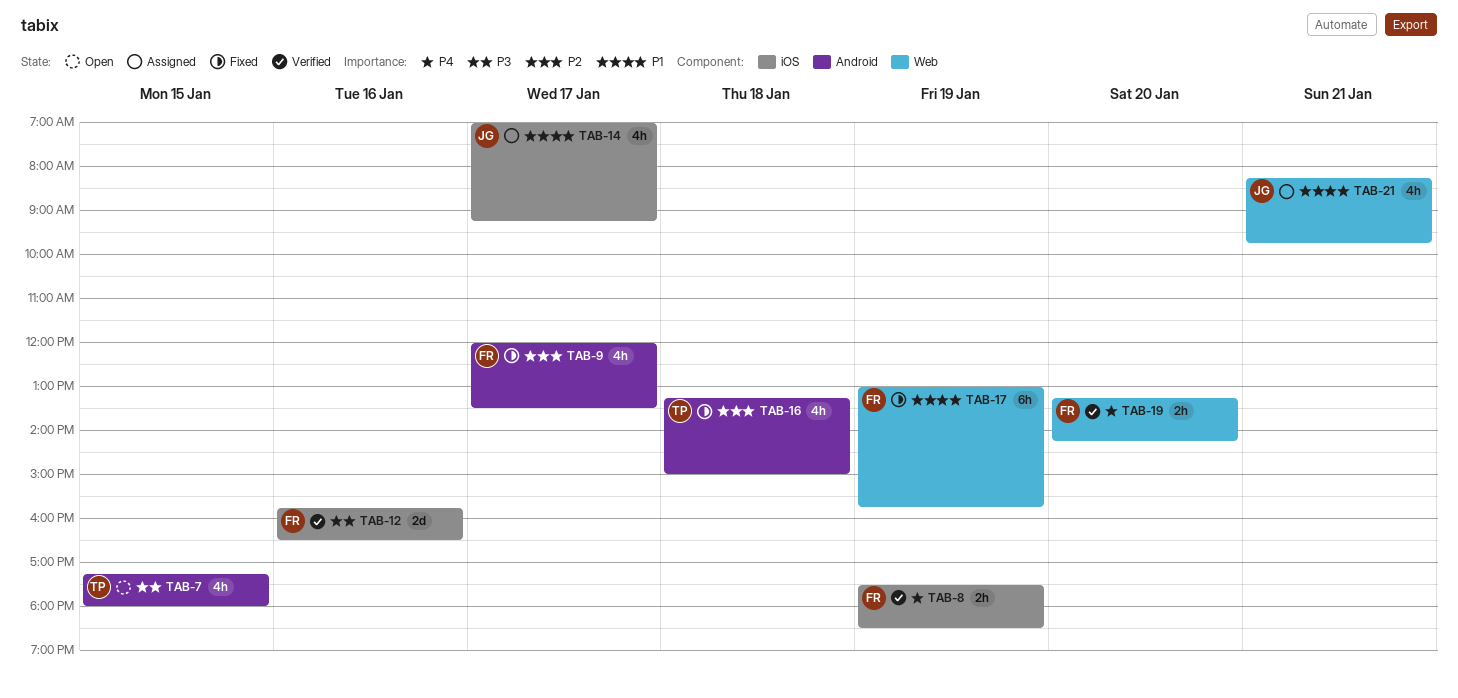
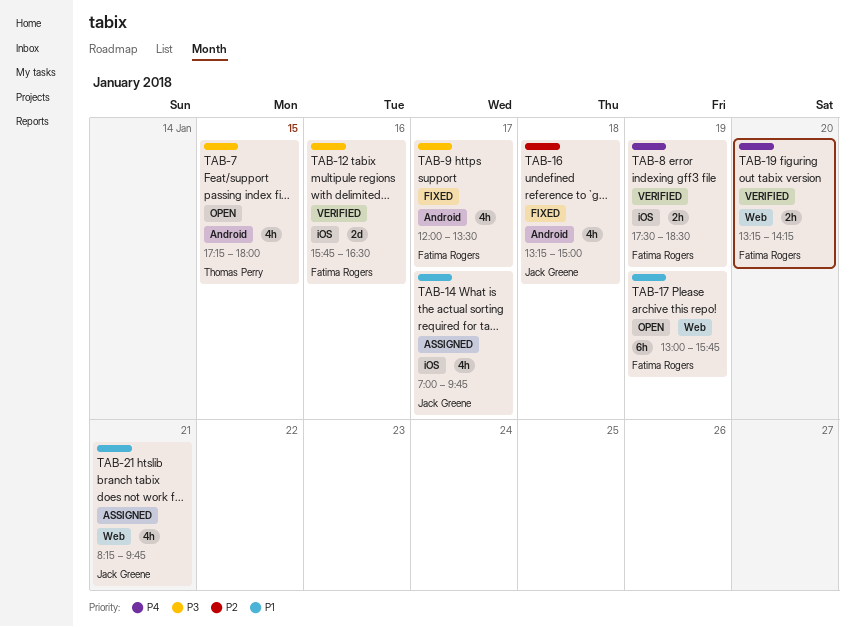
TAB-9, priority: P2 -> P3
TAB-14, ends: 09:15 -> 09:45
TAB-16, owner: Thomas Perry -> Jack Greene
TAB-17, status: Fixed -> Open

